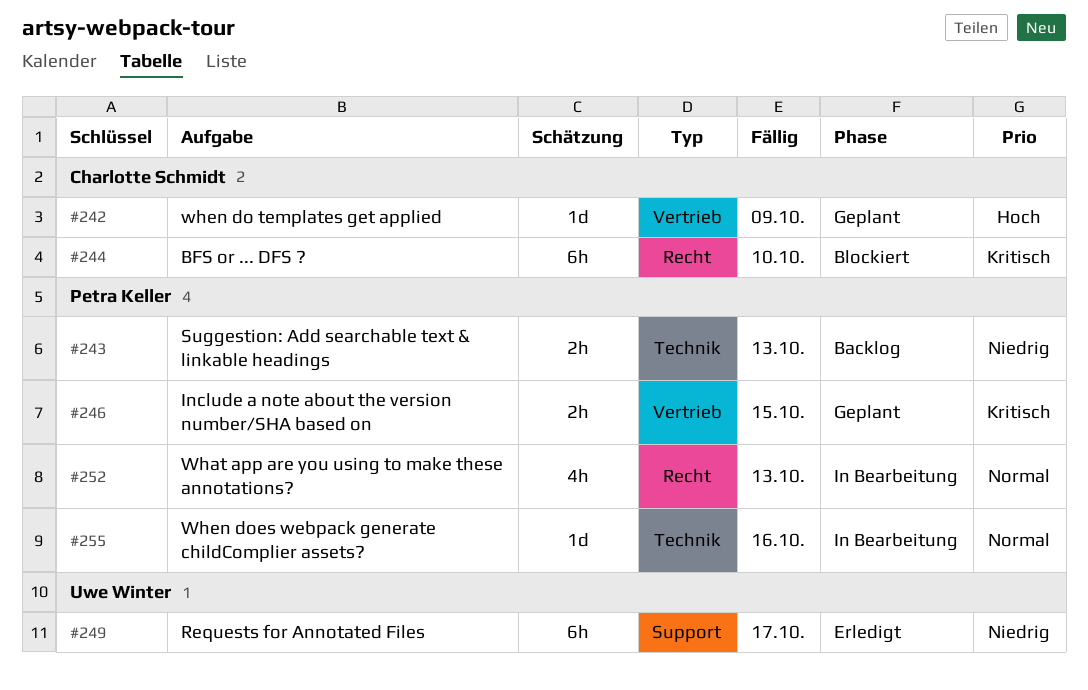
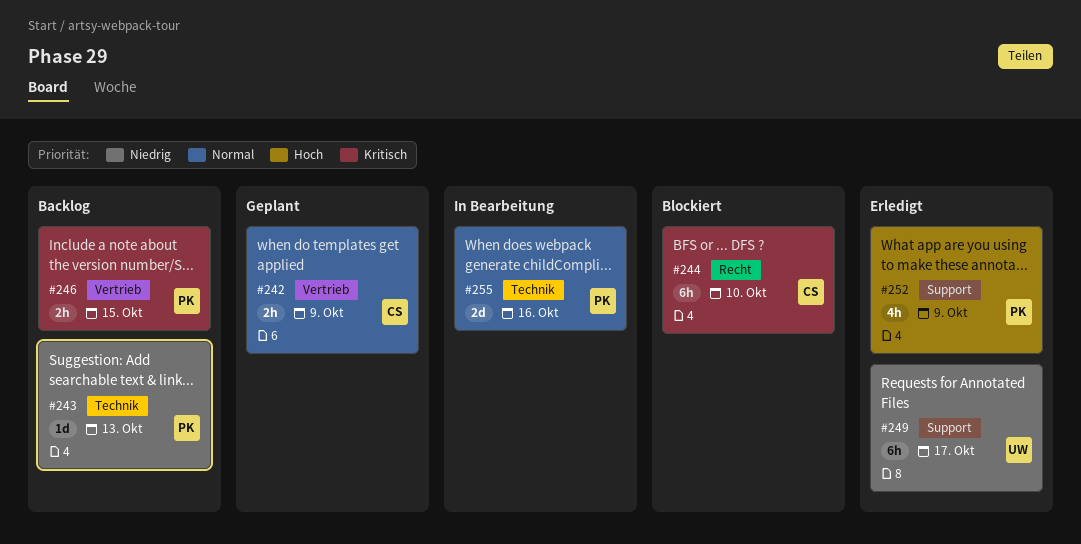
#242, priority: Hoch -> Normal
#242, estimate: 1d -> 2h
#243, estimate: 2h -> 1d
#246, status: Geplant -> Backlog
#252, status: In Bearbeitung -> Erledigt
#252, priority: Normal -> Hoch
#252, label: Recht -> Support
#252, due: Oct 13 -> Oct 9
#255, estimate: 1d -> 2d

